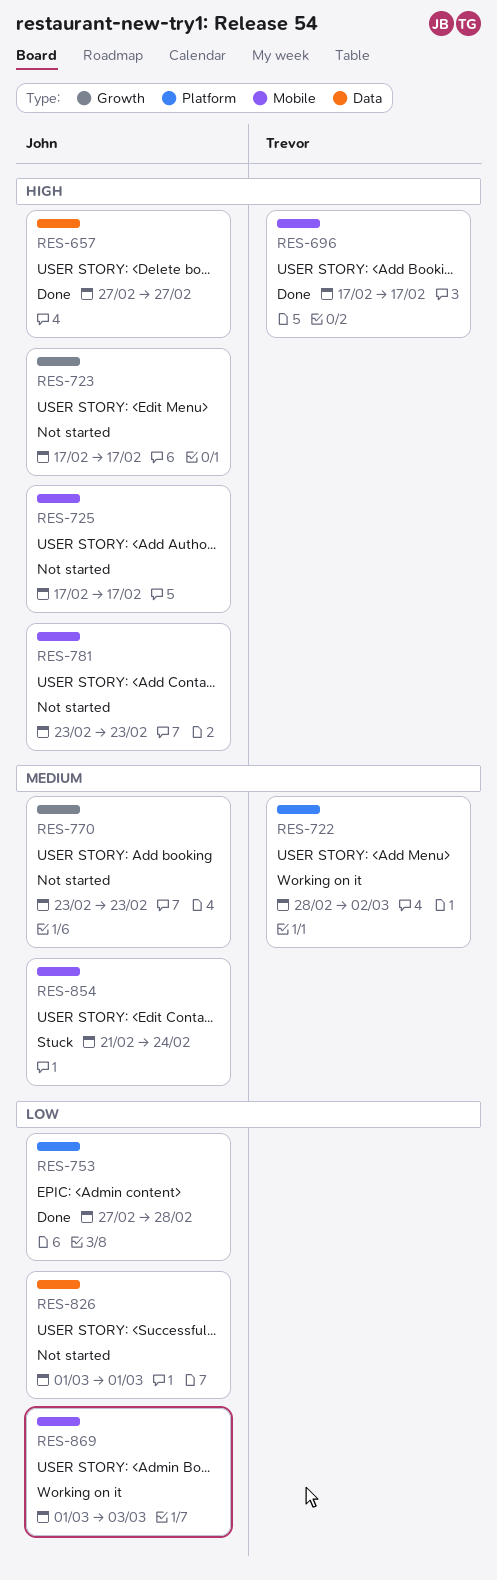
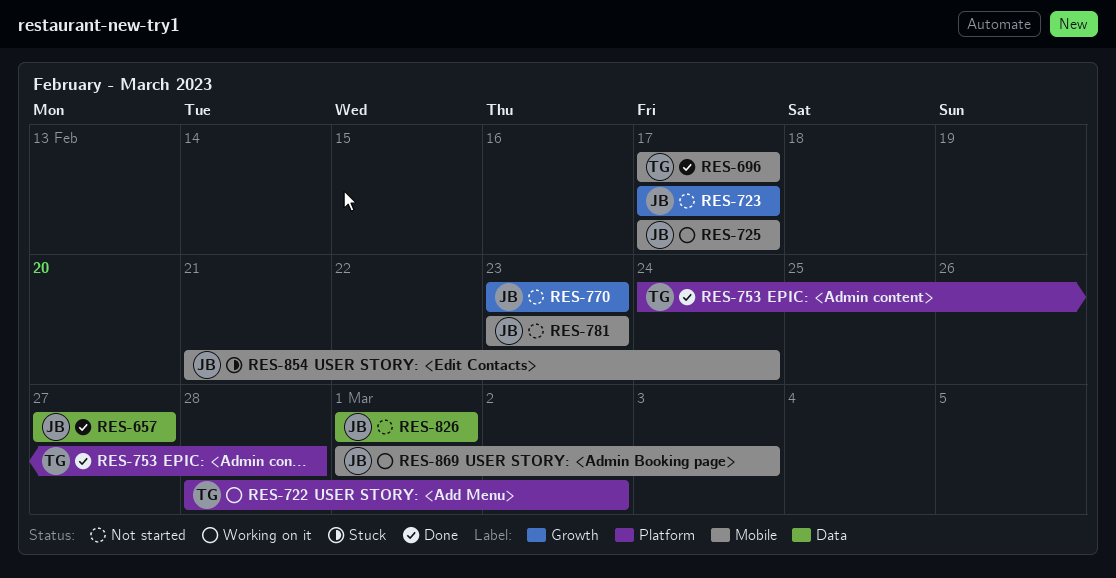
RES-725, status: Not started -> Working on it
RES-753, owner: John -> Trevor
RES-753, start: Feb 27 -> Feb 24

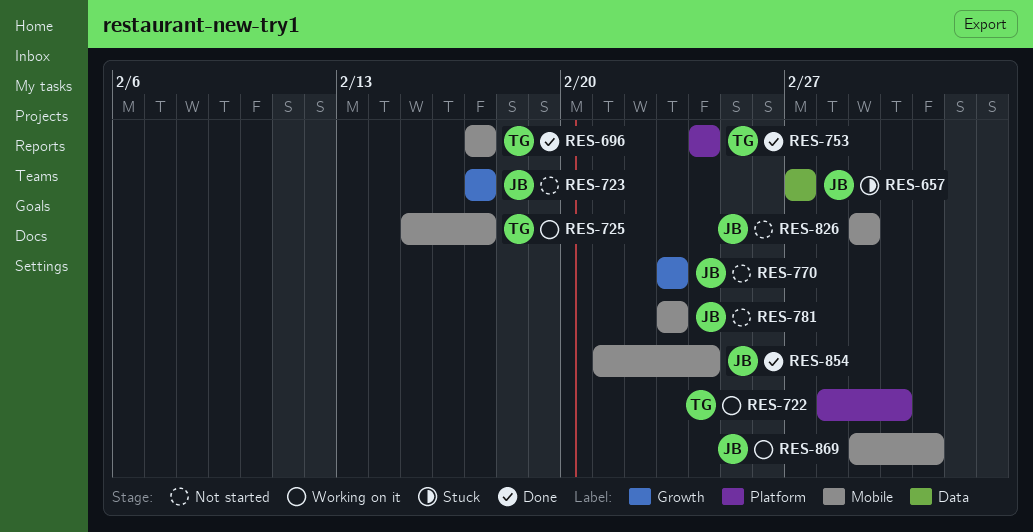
RES-657, status: Done -> Stuck
RES-725, owner: JB -> TG
RES-725, start: Feb 17 -> Feb 15
RES-753, due: Feb 28 -> Feb 24
RES-826, label: Data -> Mobile
RES-854, status: Stuck -> Done

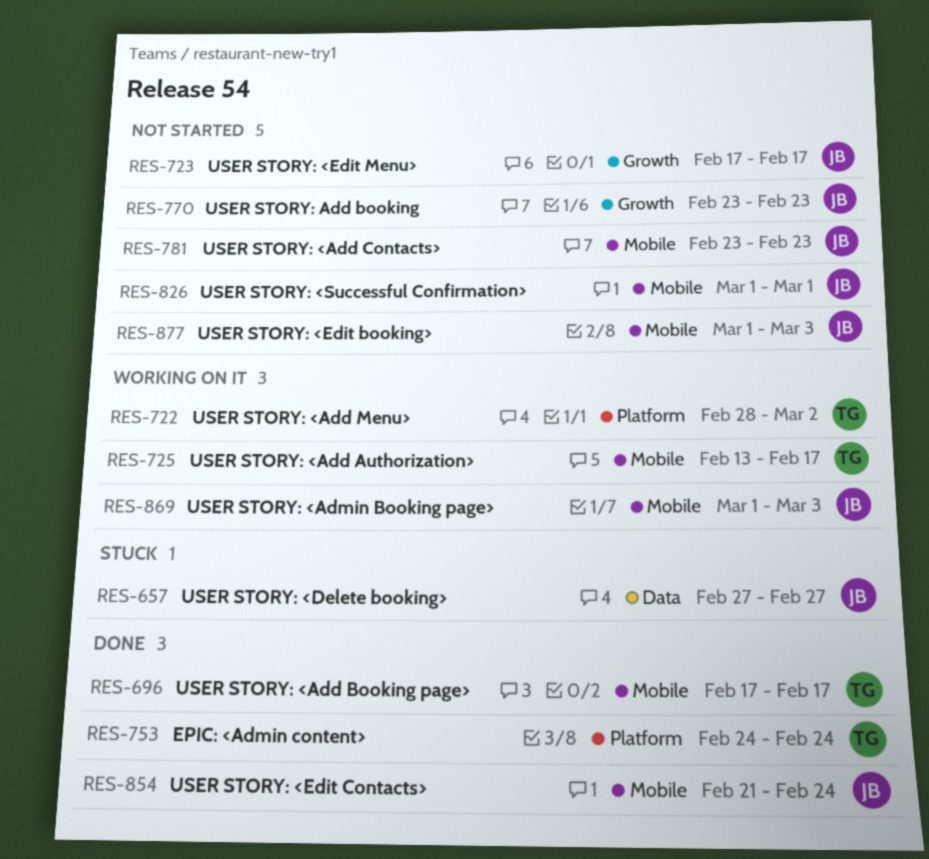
RES-725, start: Feb 15 -> Feb 13
RES-877: none -> present

